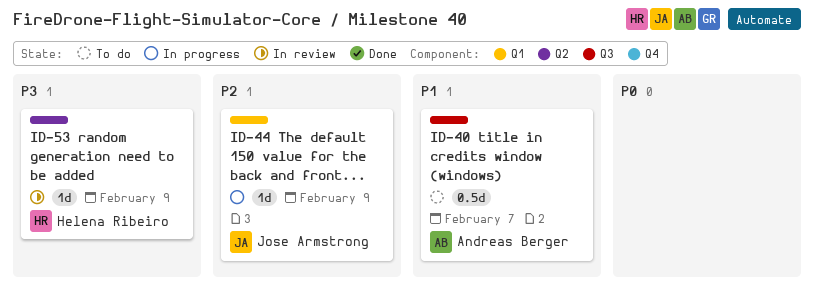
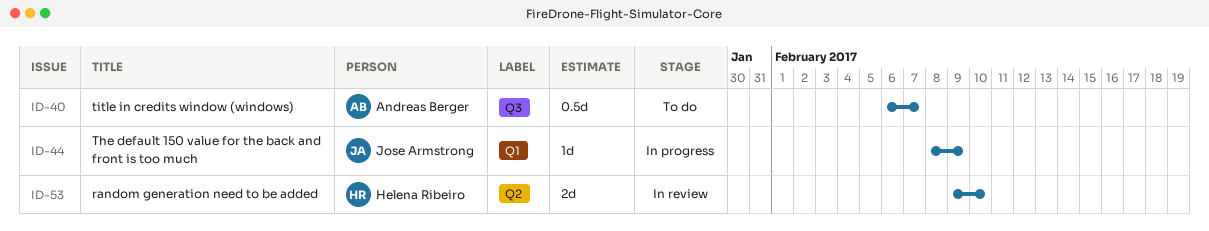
ID-53, estimate: 1d -> 2d
ID-53, due: Feb 9 -> Feb 10

